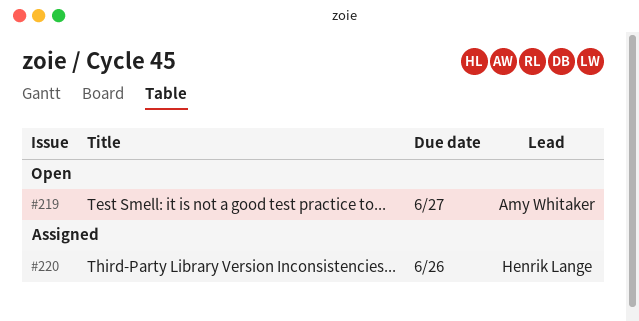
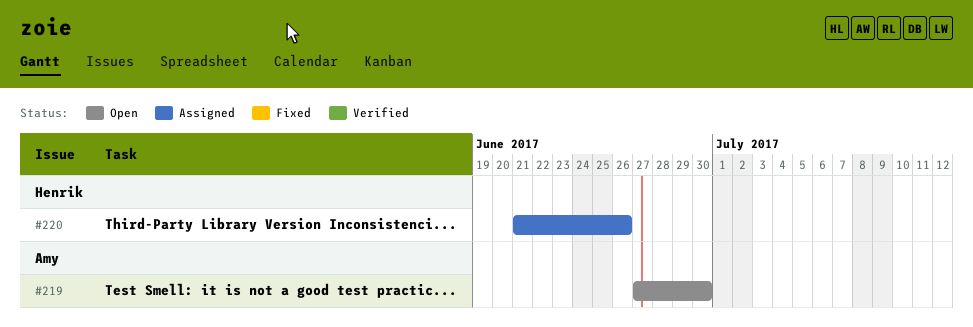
#219, due: Jun 27 -> Jun 30

